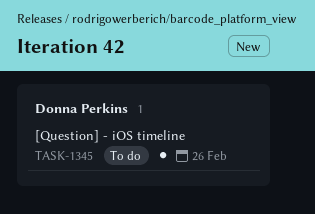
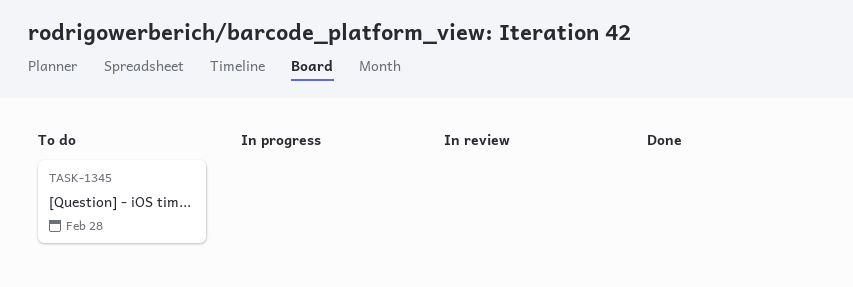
TASK-1345, due: Feb 26 -> Feb 28

